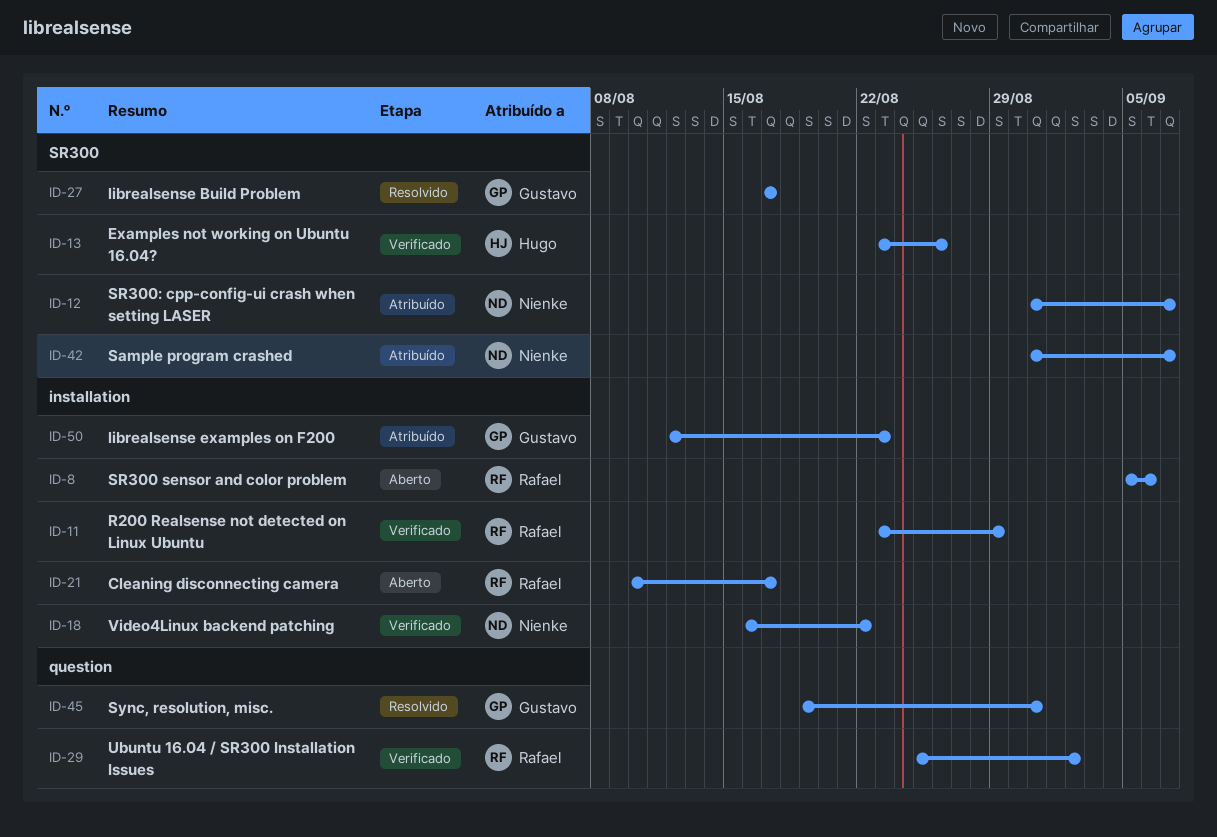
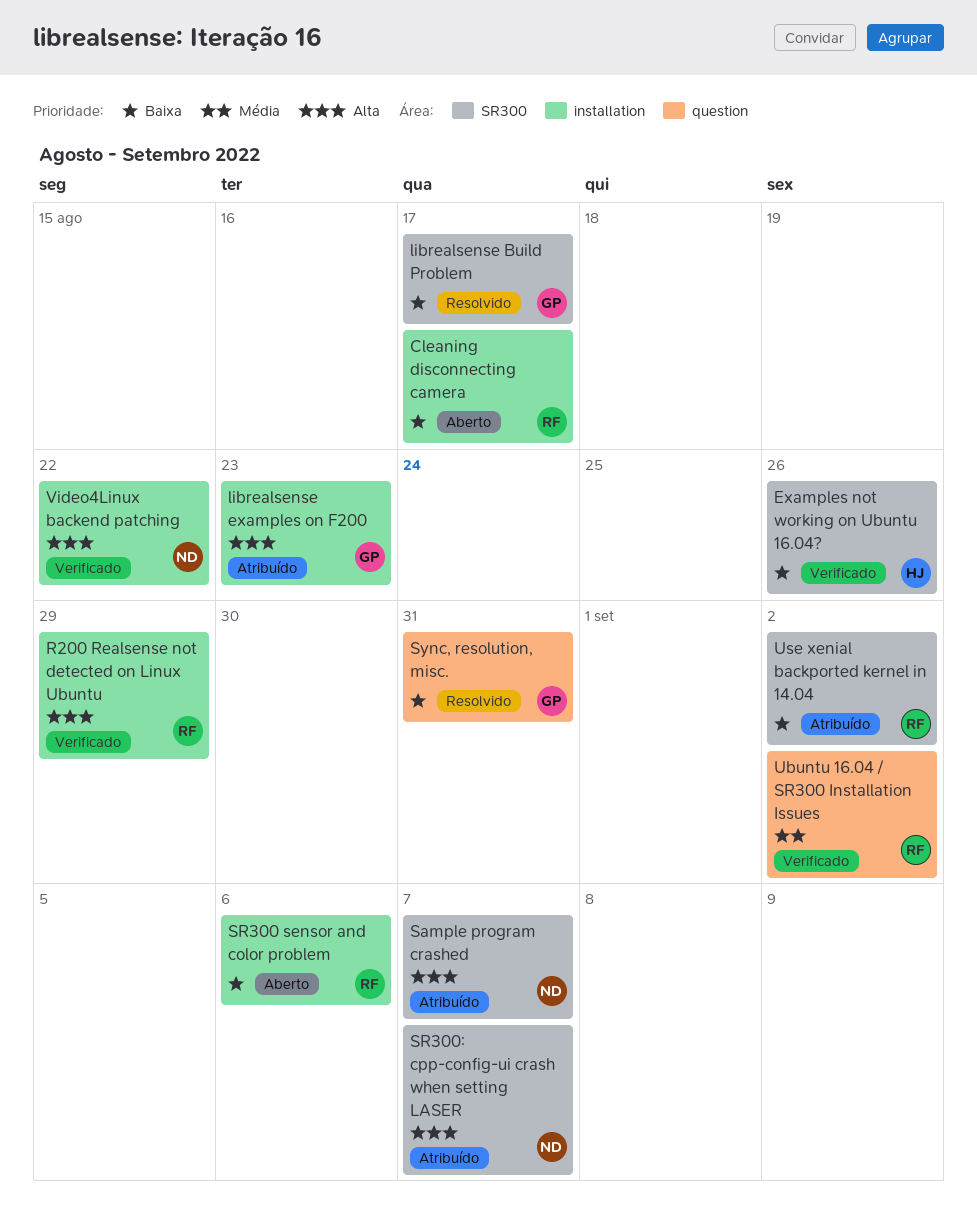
Use xenial backported kernel in 14.04: none -> present

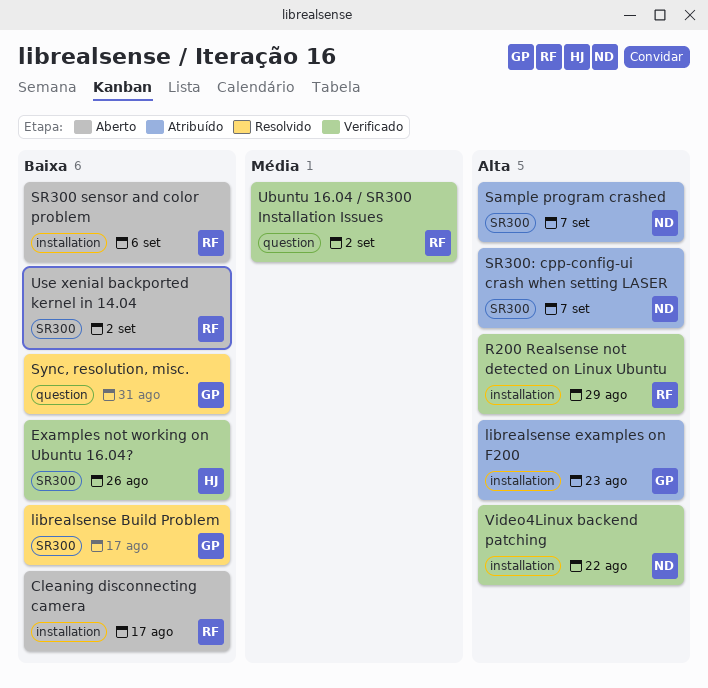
Use xenial backported kernel in 14.04, status: Atribuído -> Aberto

